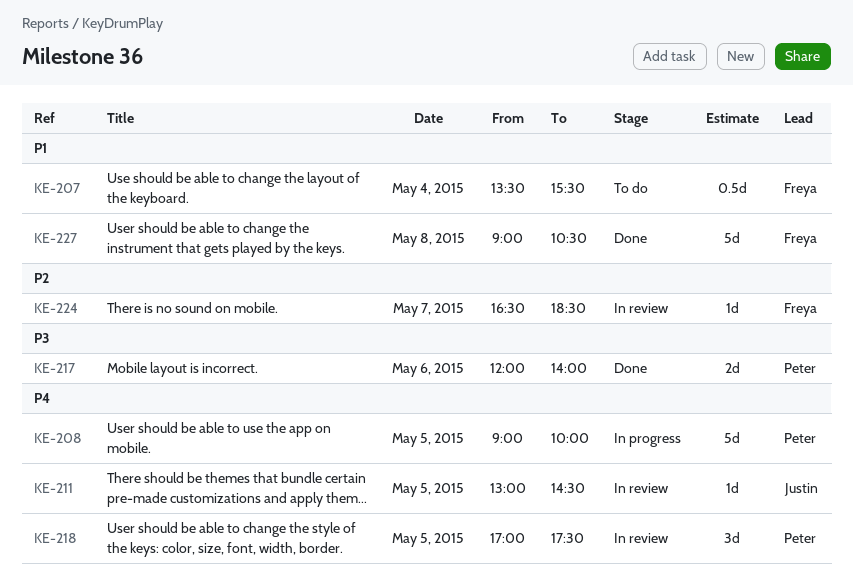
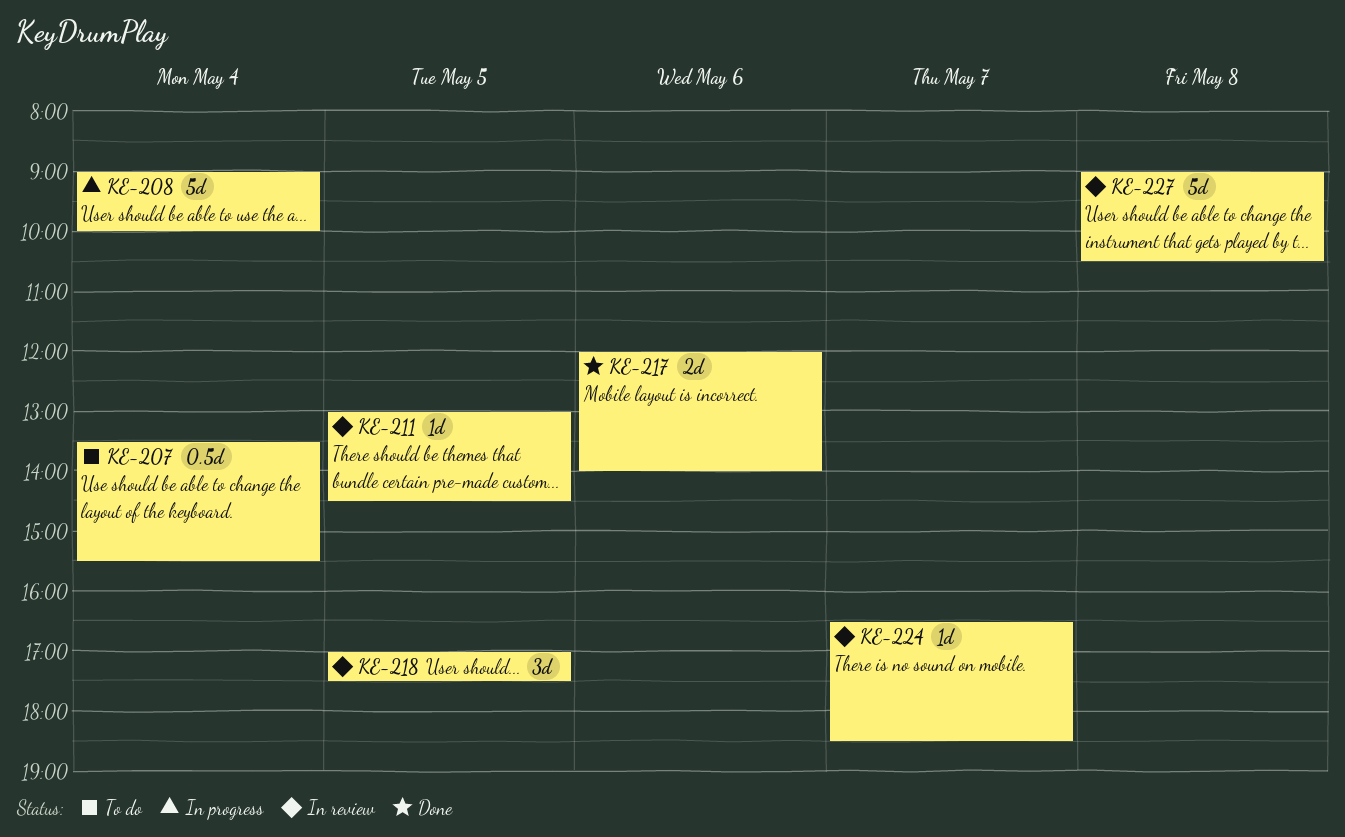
KE-208, day: May 5 -> May 4
KE-227, status: Done -> In review

